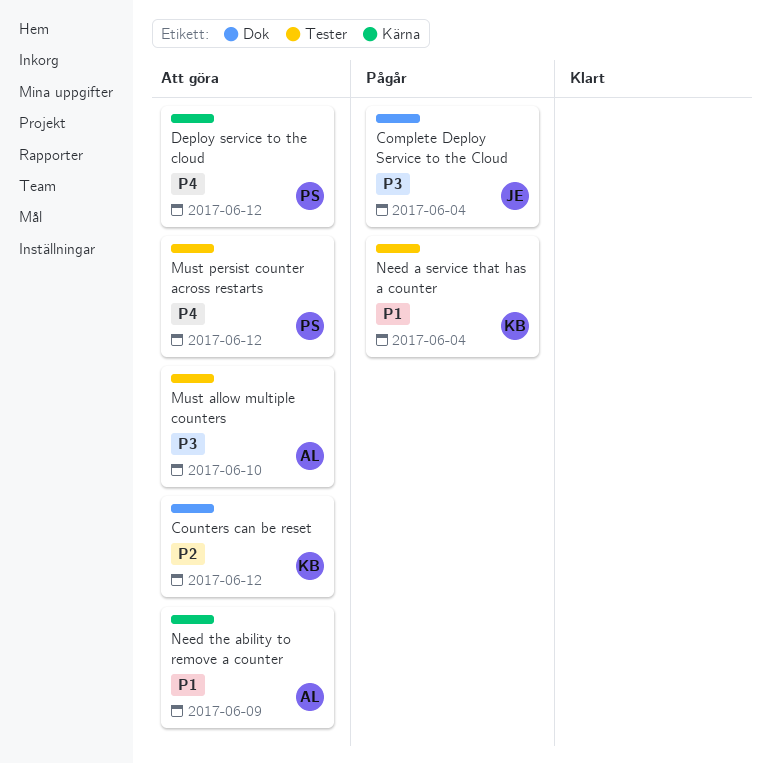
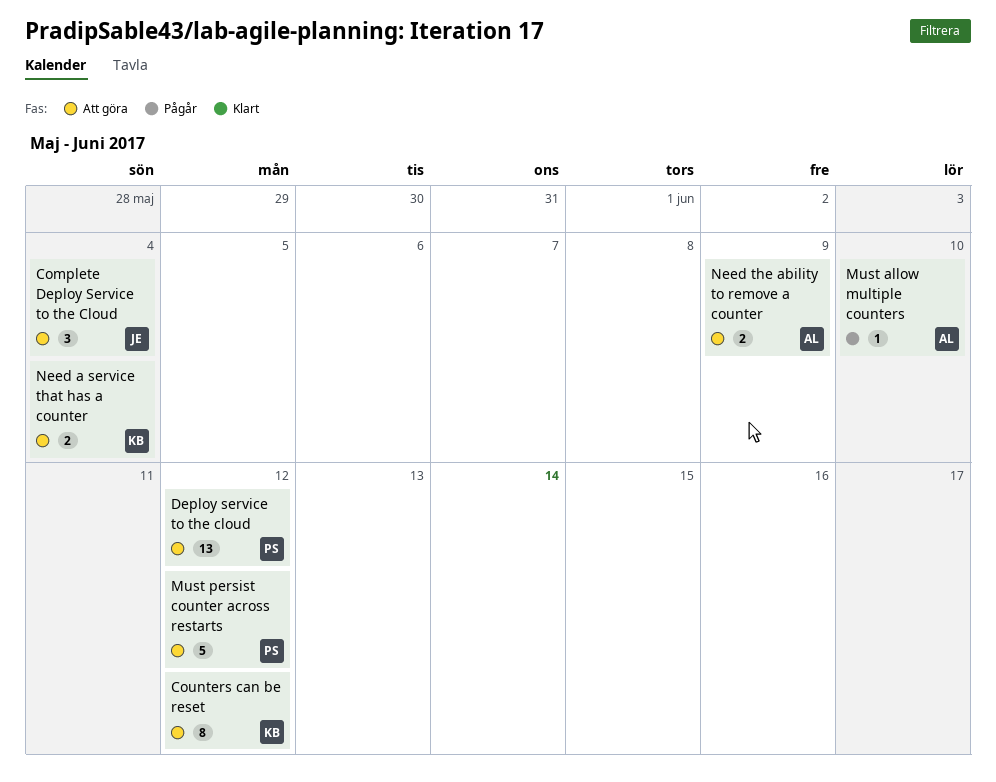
Complete Deploy Service to the Cloud, status: Pågår -> Att göra
Must allow multiple counters, status: Att göra -> Pågår
Need a service that has a counter, status: Pågår -> Att göra

